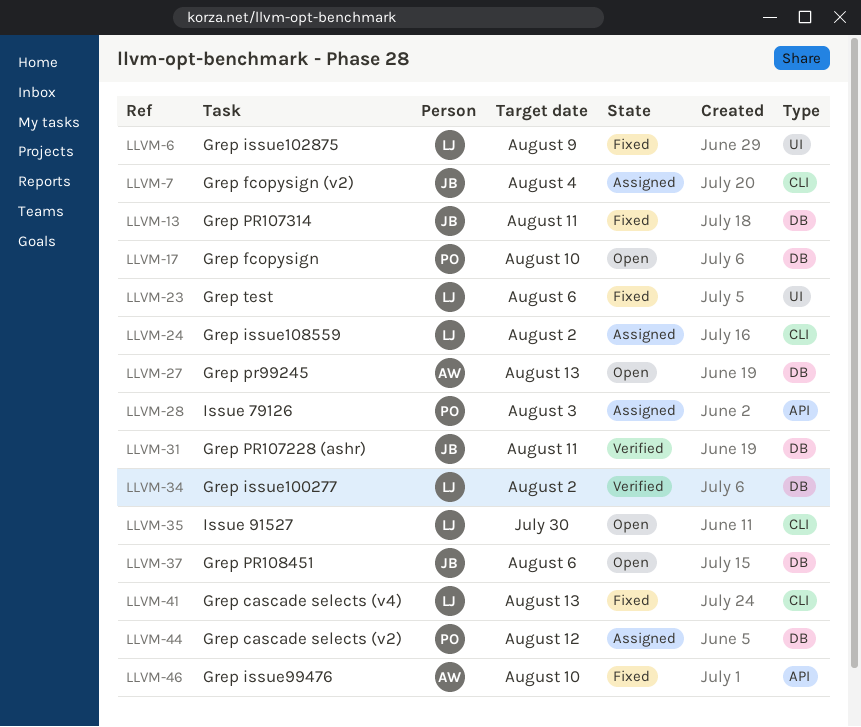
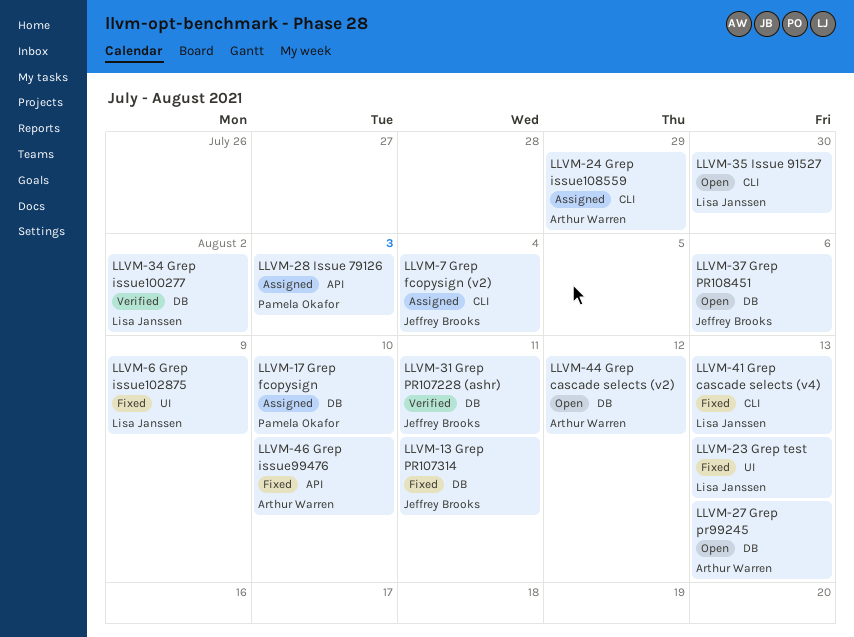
LLVM-17, status: Open -> Assigned
LLVM-23, due: Aug 6 -> Aug 13
LLVM-24, owner: Lisa Janssen -> Arthur Warren
LLVM-24, due: Aug 2 -> Jul 29
LLVM-44, status: Assigned -> Open
LLVM-44, owner: Pamela Okafor -> Arthur Warren

